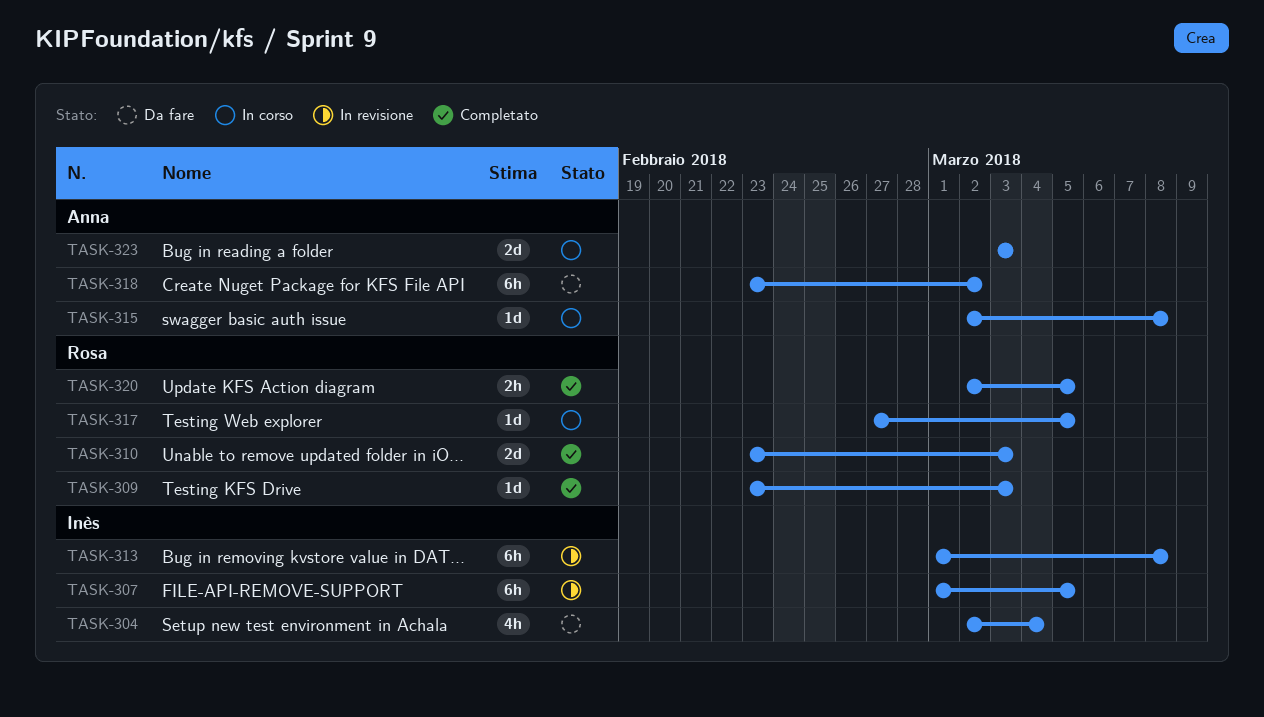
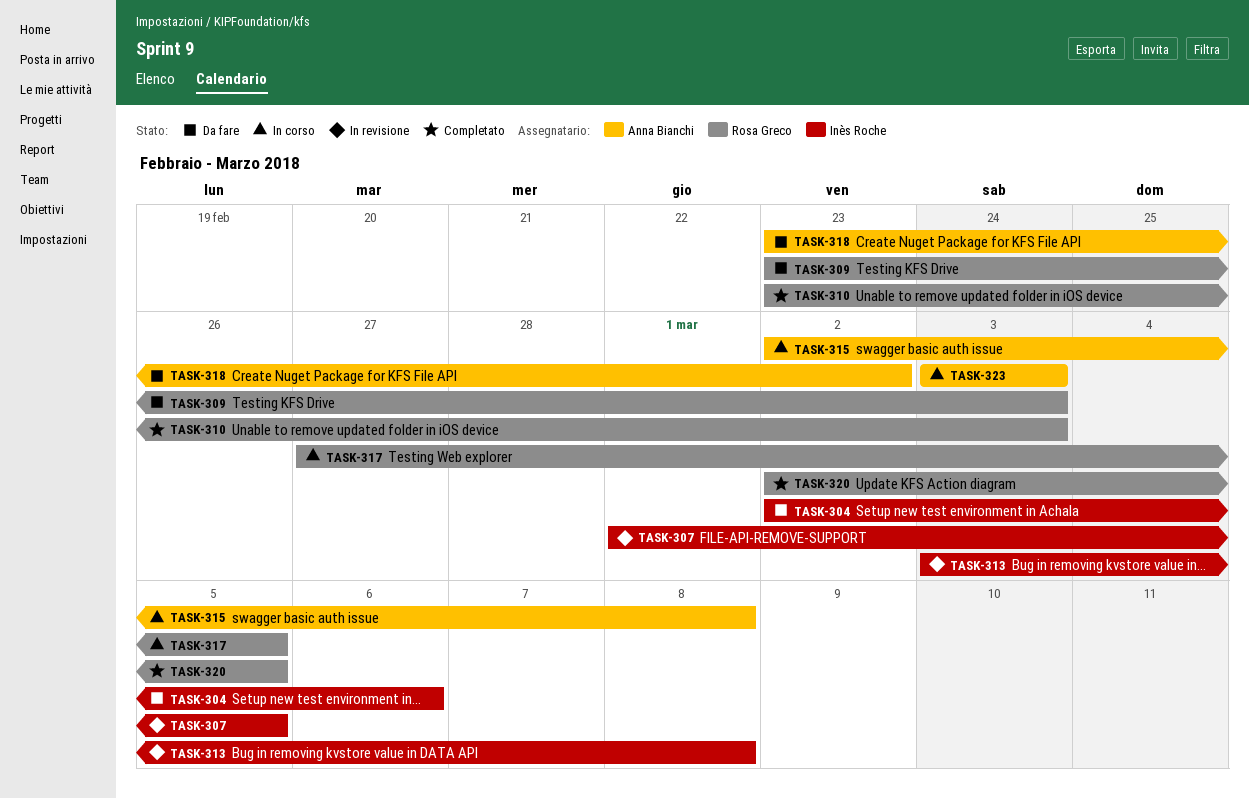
TASK-304, due: Mar 4 -> Mar 6
TASK-309, status: Completato -> Da fare
TASK-313, start: Mar 1 -> Mar 3

